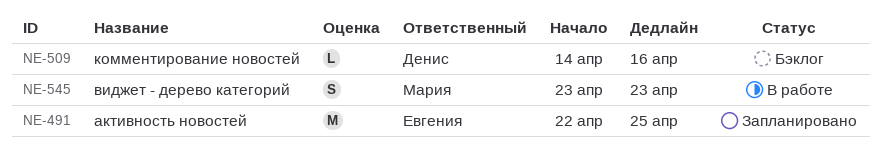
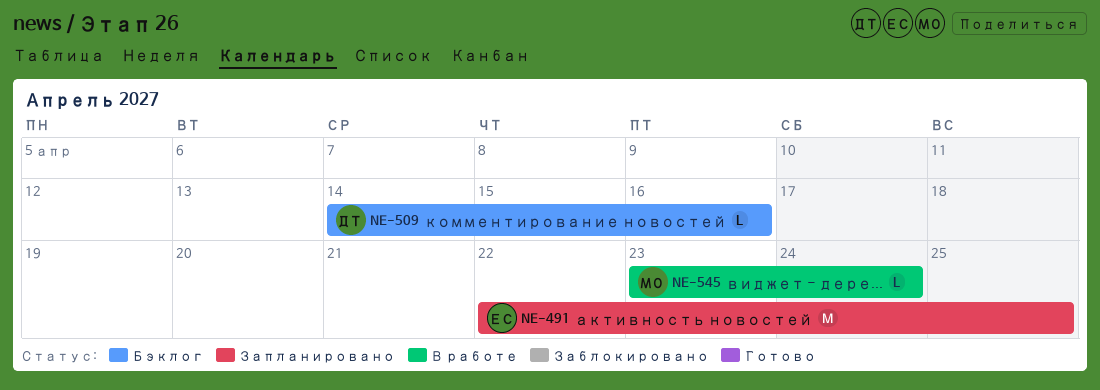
NE-545, estimate: S -> L
NE-545, due: Apr 23 -> Apr 24

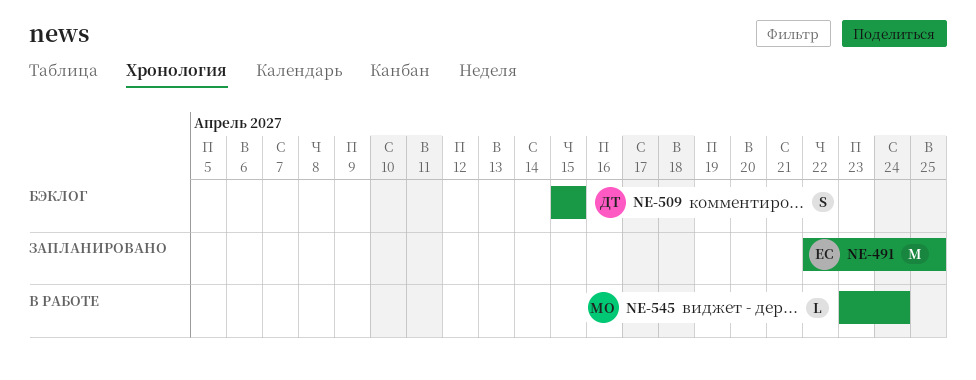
NE-509, estimate: L -> S
NE-509, start: Apr 14 -> Apr 15
NE-509, due: Apr 16 -> Apr 15

